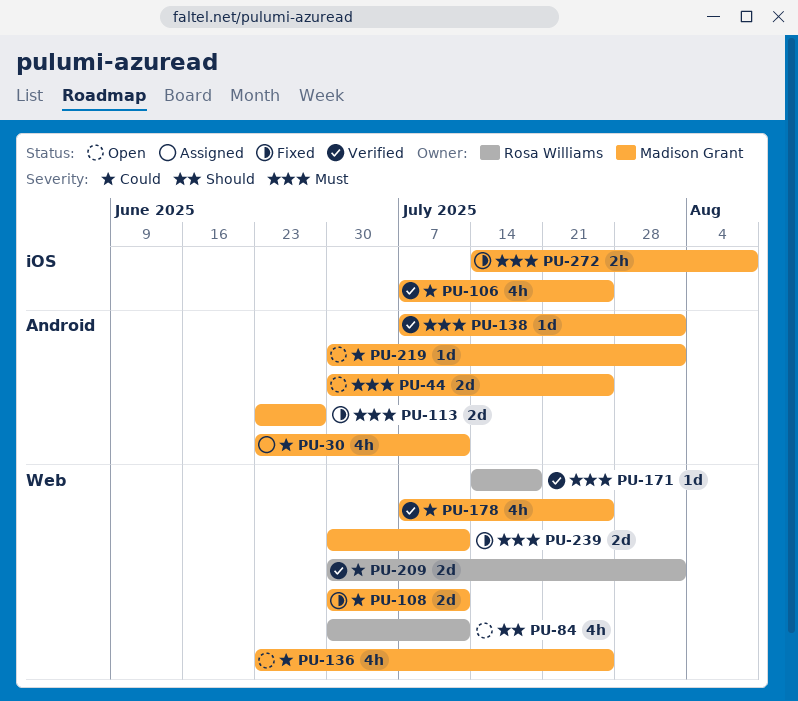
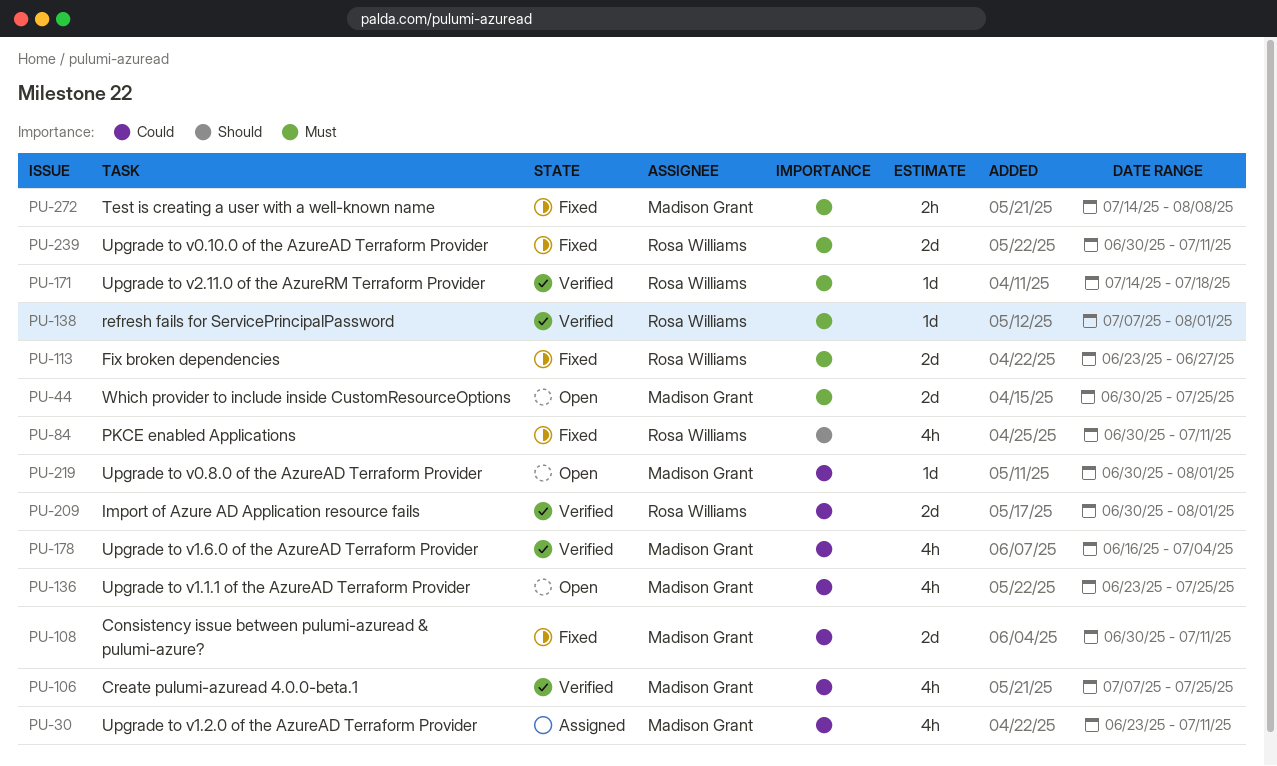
PU-84, status: Open -> Fixed
PU-113, owner: Madison Grant -> Rosa Williams
PU-138, owner: Madison Grant -> Rosa Williams
PU-178, start: Jul 7 -> Jun 16
PU-178, due: Jul 25 -> Jul 4
PU-239, owner: Madison Grant -> Rosa Williams

